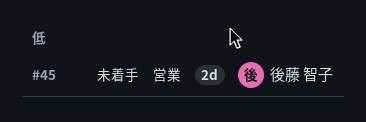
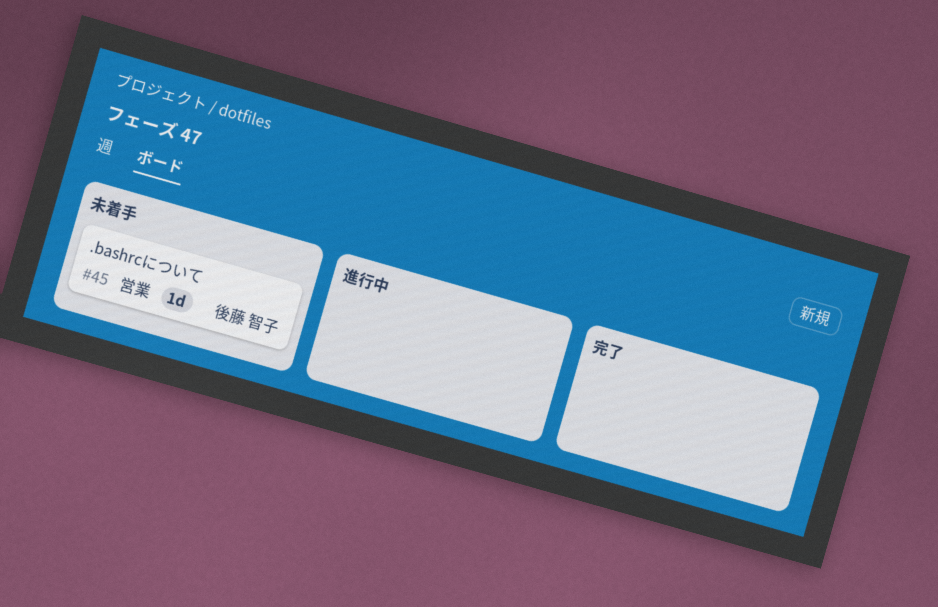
#45, estimate: 2d -> 1d

